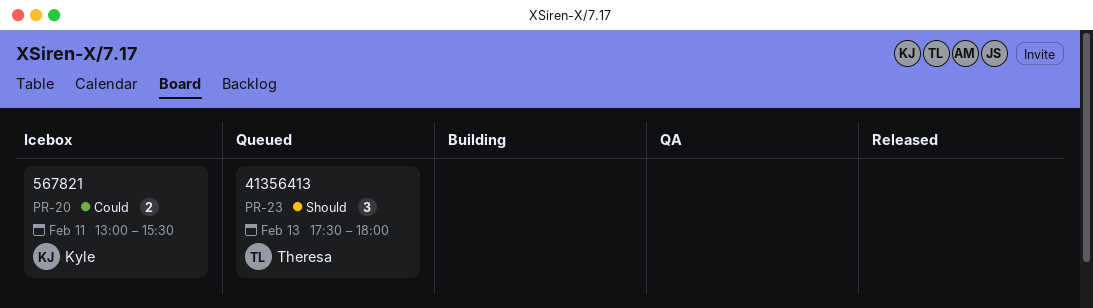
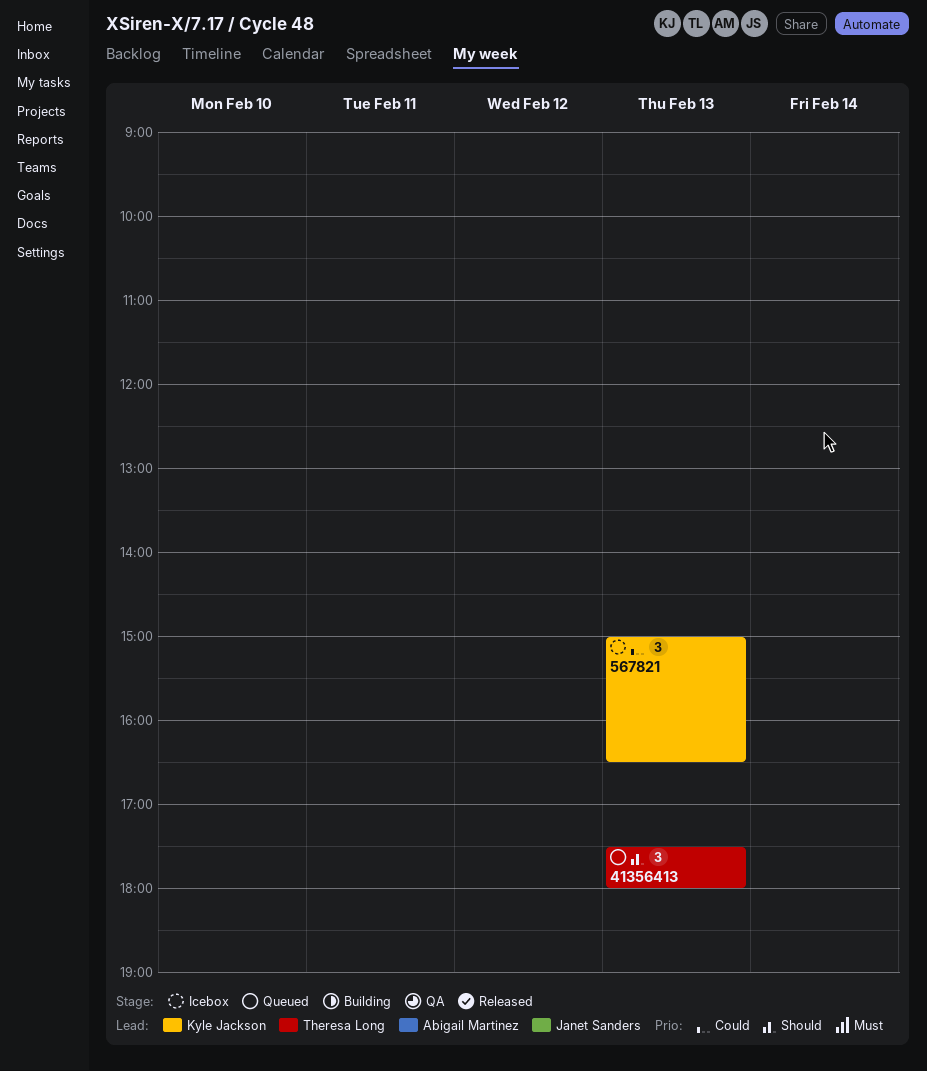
567821, estimate: 2 -> 3
567821, day: Feb 11 -> Feb 13
567821, begins: 13:00 -> 15:00
567821, ends: 15:30 -> 16:30

